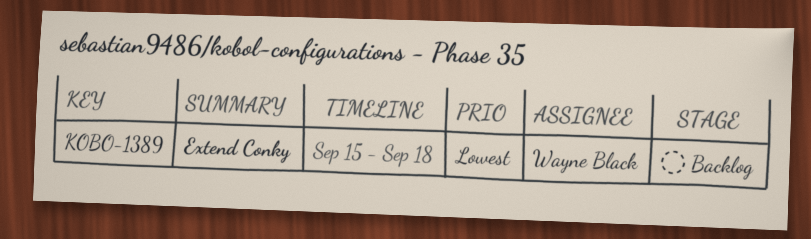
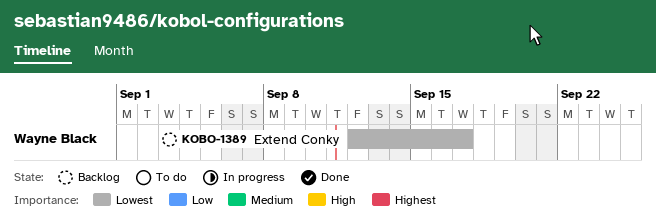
KOBO-1389, start: Sep 15 -> Sep 12
KOBO-1389, due: Sep 18 -> Sep 17

